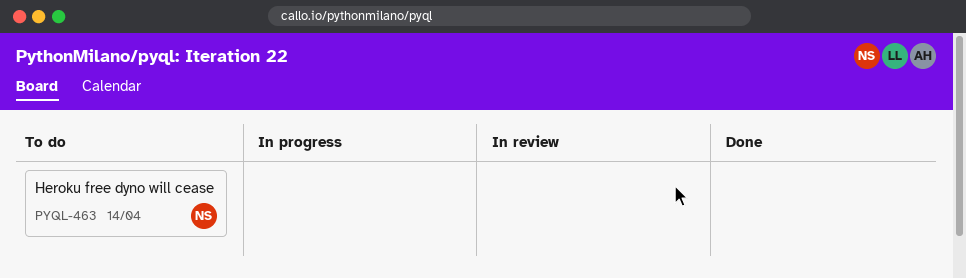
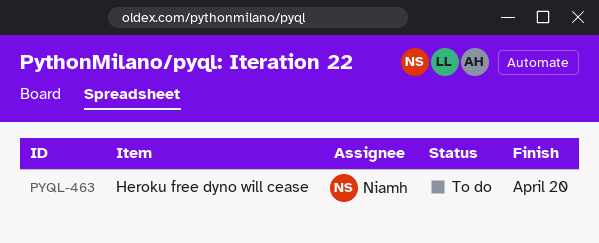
PYQL-463, due: Apr 14 -> Apr 20

